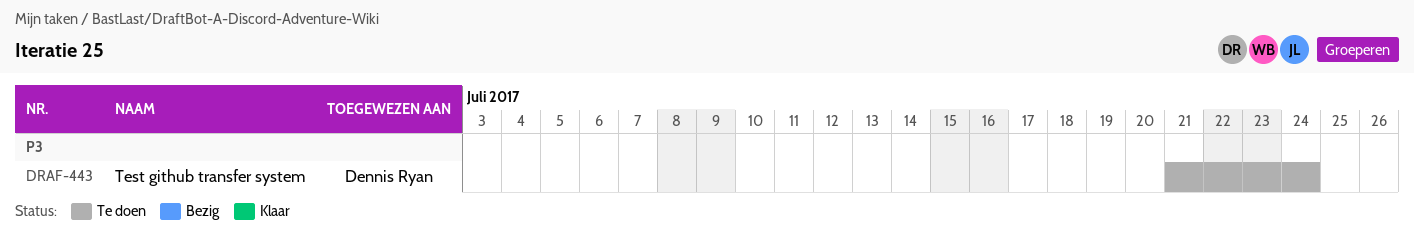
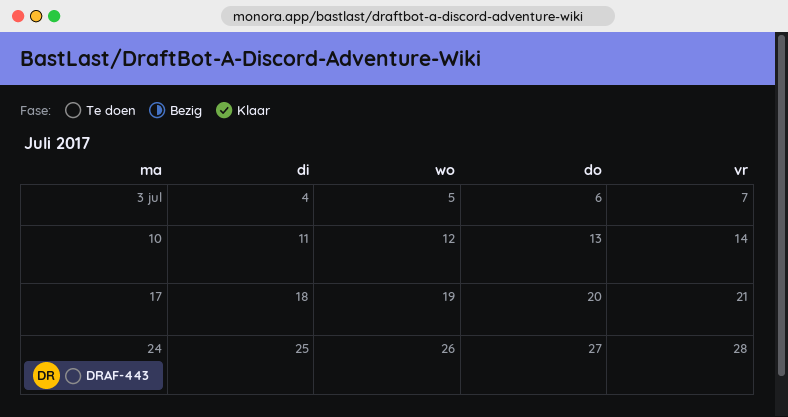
DRAF-443, start: Jul 21 -> Jul 24

